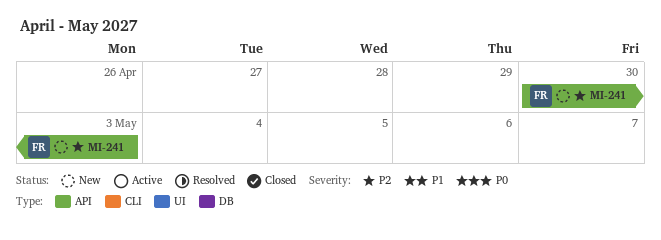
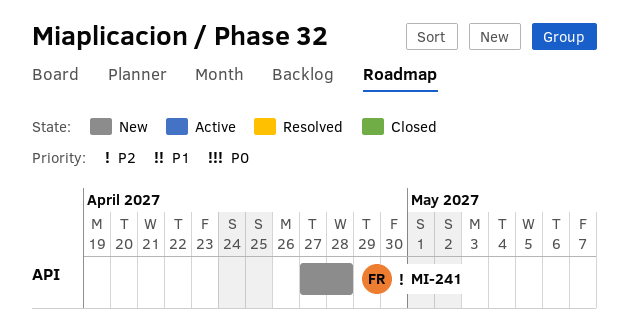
MI-241, start: Apr 30 -> Apr 27
MI-241, due: May 3 -> Apr 28

